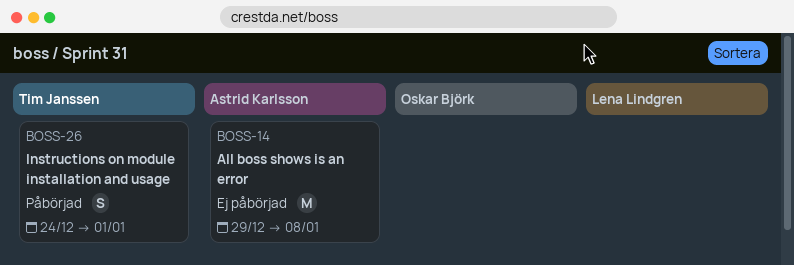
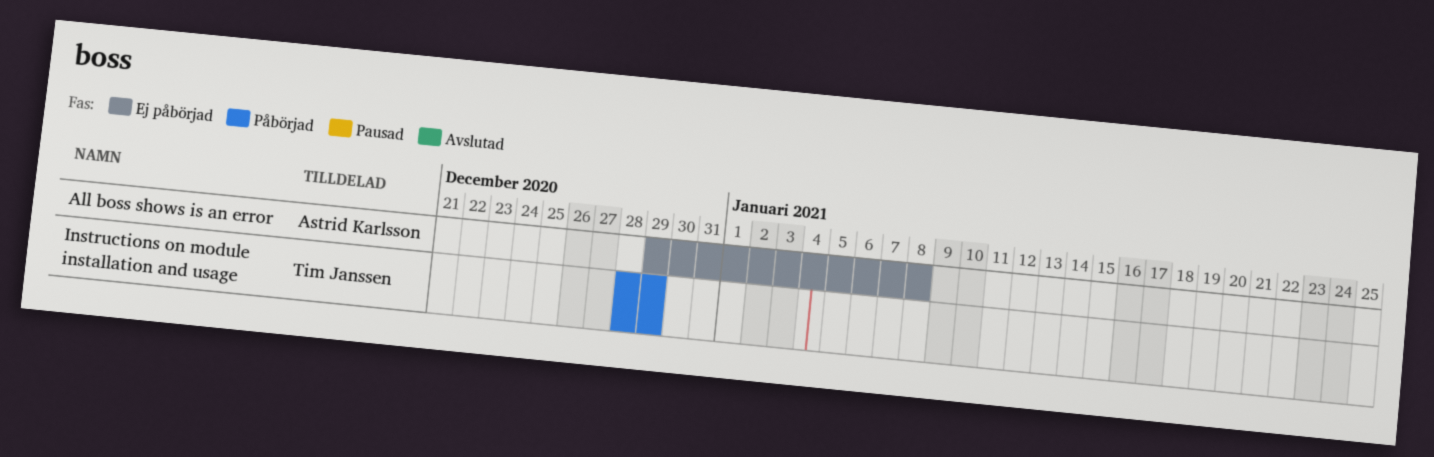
Instructions on module installation and usage, start: Dec 24 -> Dec 28
Instructions on module installation and usage, due: Jan 1 -> Dec 29

